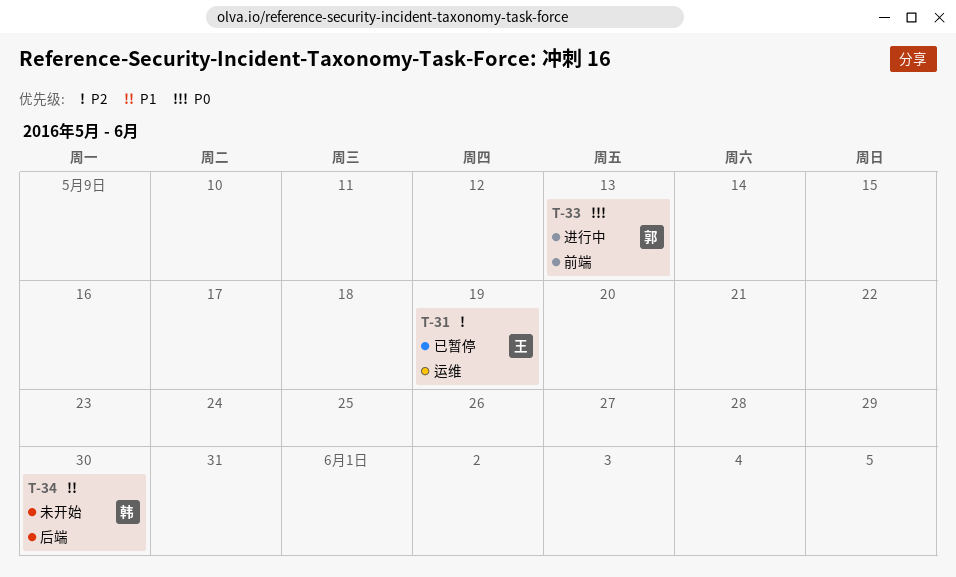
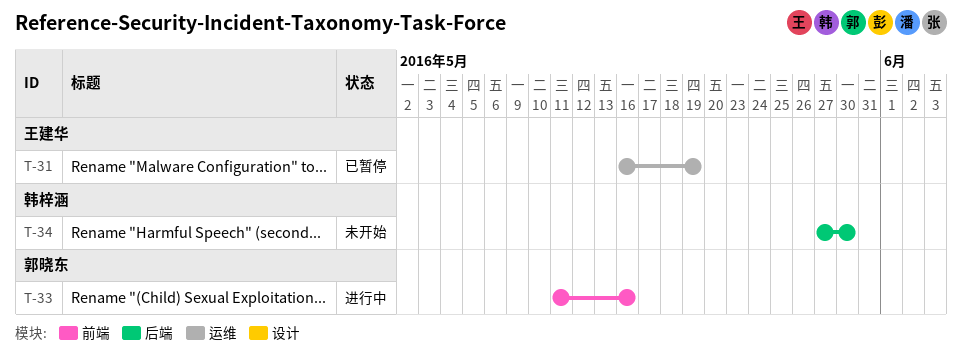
T-33, due: May 13 -> May 16

